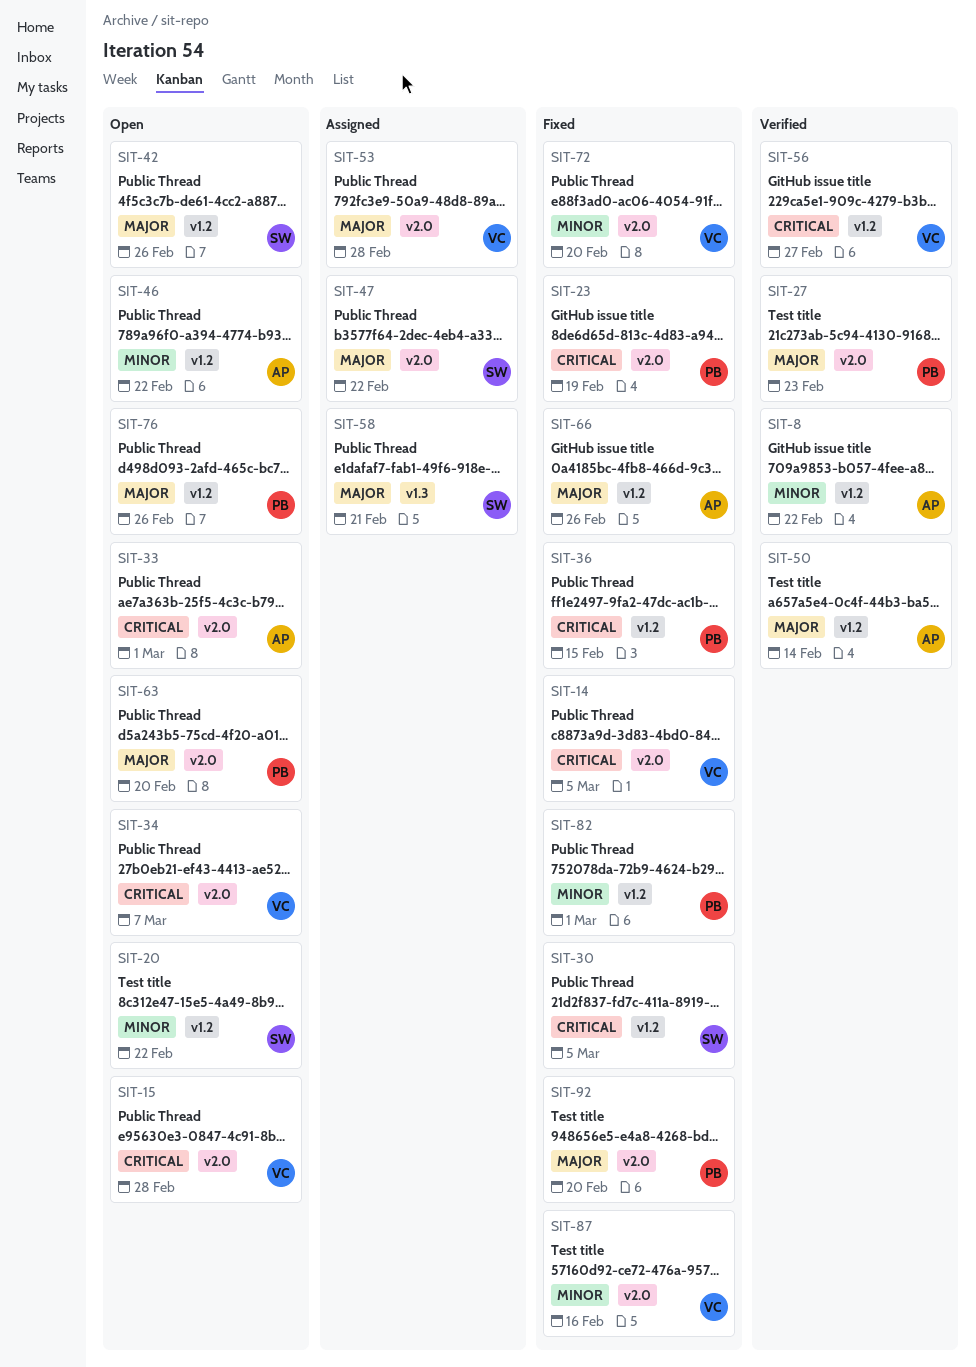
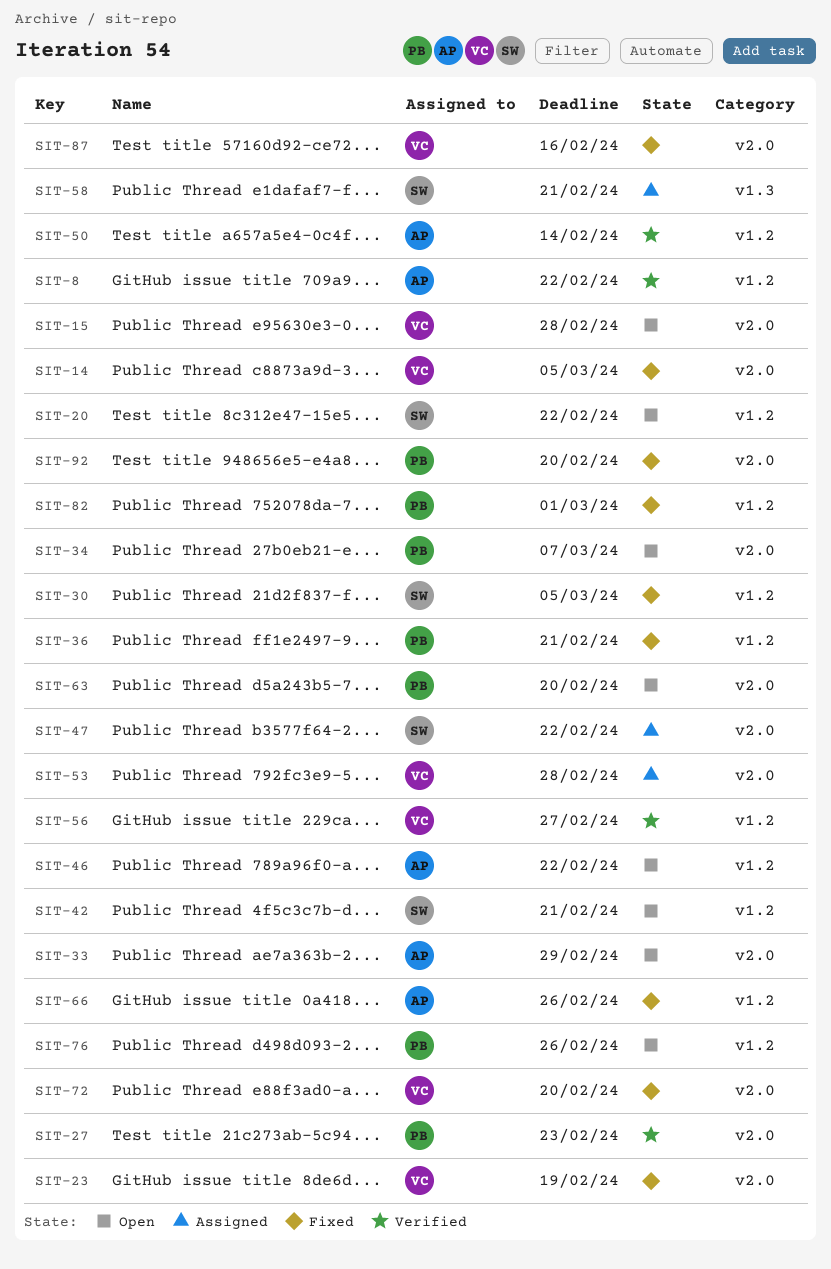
SIT-23, owner: PB -> VC
SIT-33, due: Mar 1 -> Feb 29
SIT-34, owner: VC -> PB
SIT-36, due: Feb 15 -> Feb 21
SIT-42, due: Feb 26 -> Feb 21

